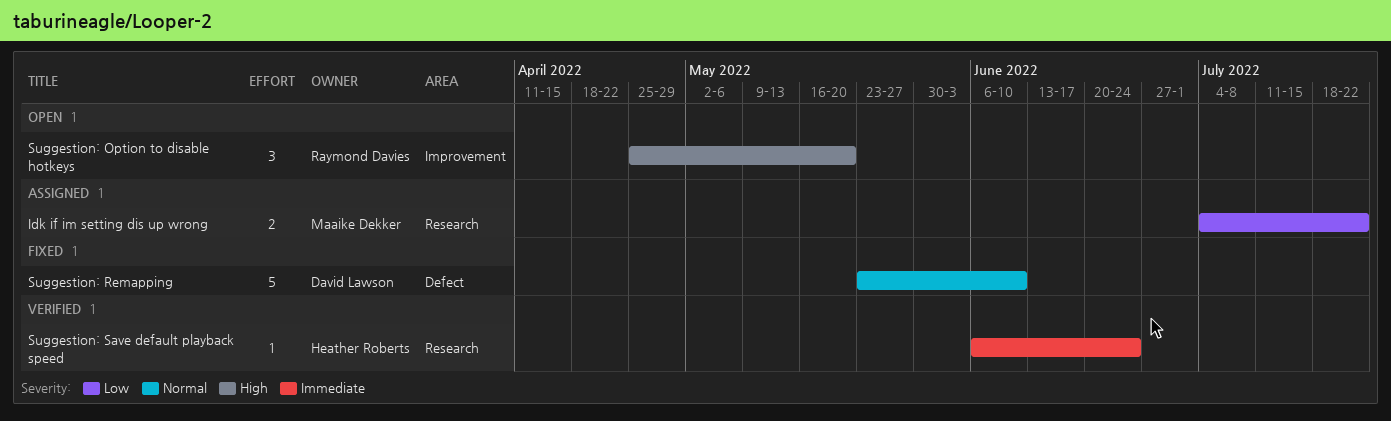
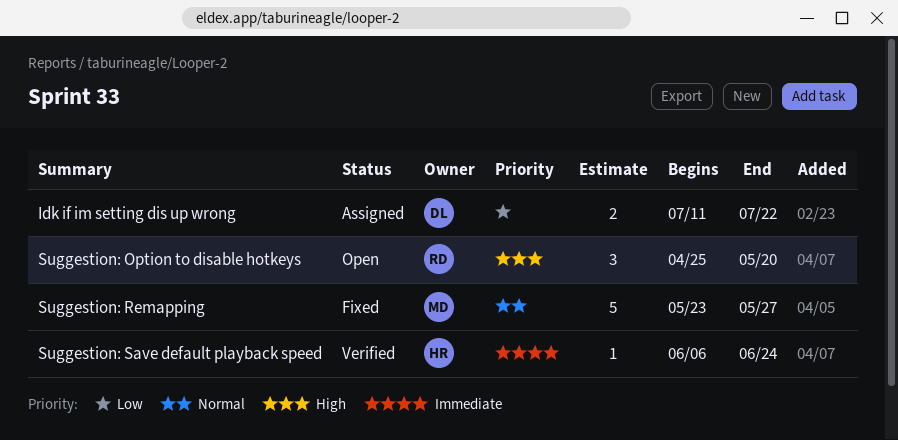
Idk if im setting dis up wrong, owner: Maaike Dekker -> David Lawson
Idk if im setting dis up wrong, start: Jul 4 -> Jul 11
Suggestion: Remapping, owner: David Lawson -> Maaike Dekker
Suggestion: Remapping, due: Jun 10 -> May 27

